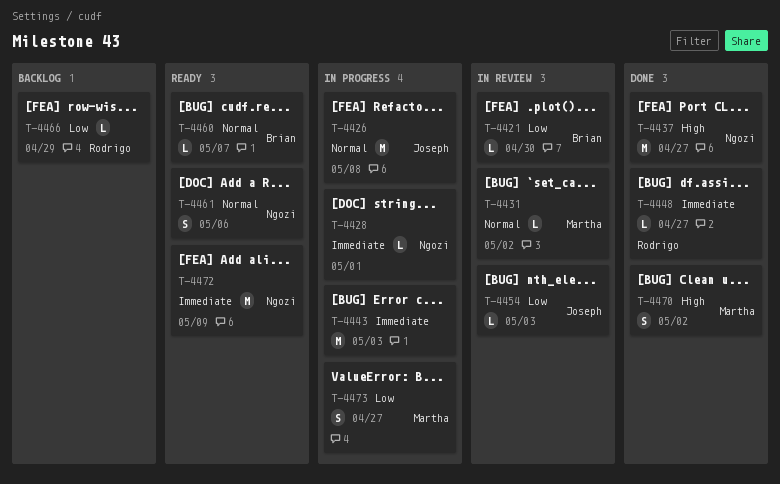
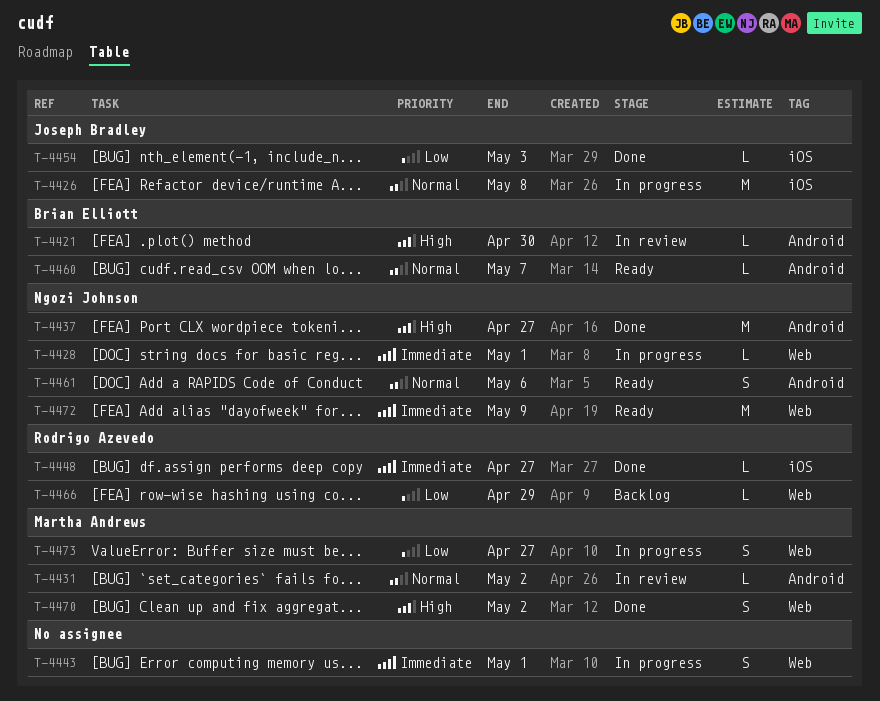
T-4421, priority: Low -> High
T-4443, estimate: M -> S
T-4443, due: May 3 -> May 1
T-4454, status: In review -> Done

